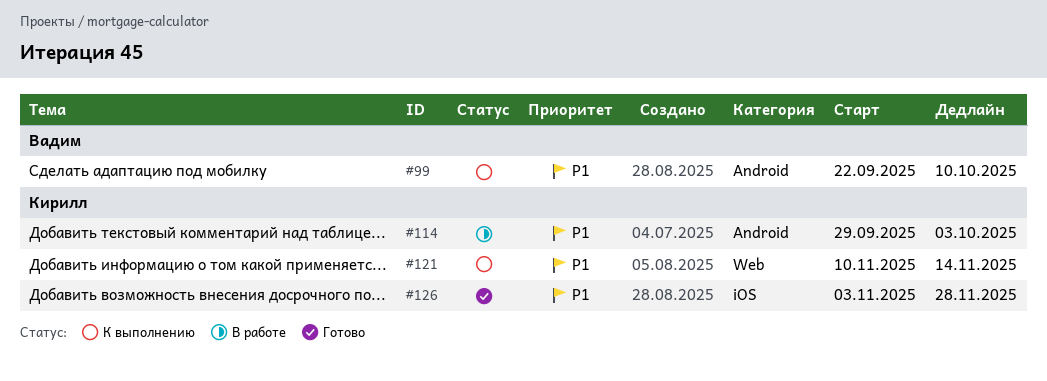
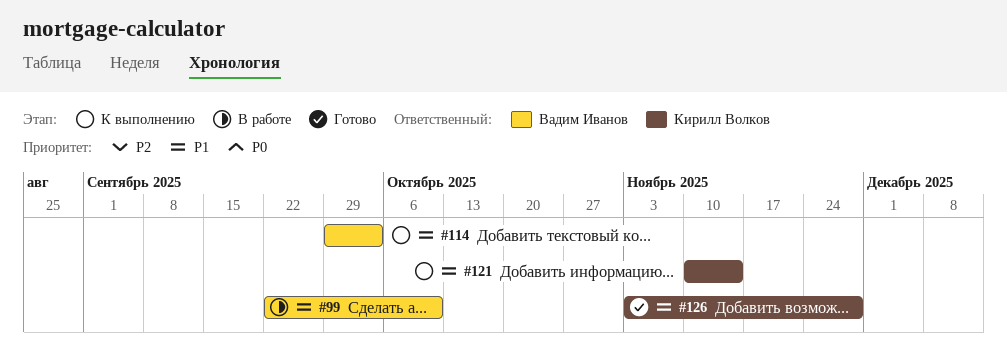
#99, status: К выполнению -> В работе
#114, status: В работе -> К выполнению
#114, owner: Кирилл Волков -> Вадим Иванов

